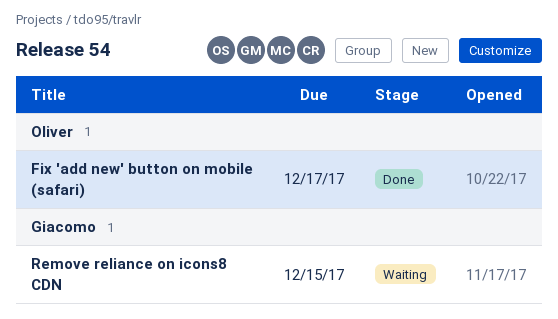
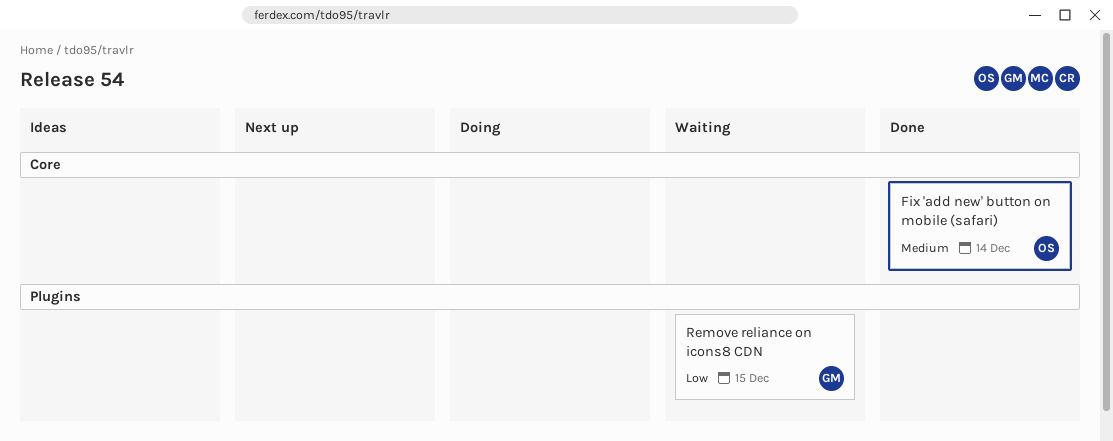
Fix 'add new' button on mobile (safari), due: Dec 17 -> Dec 14

